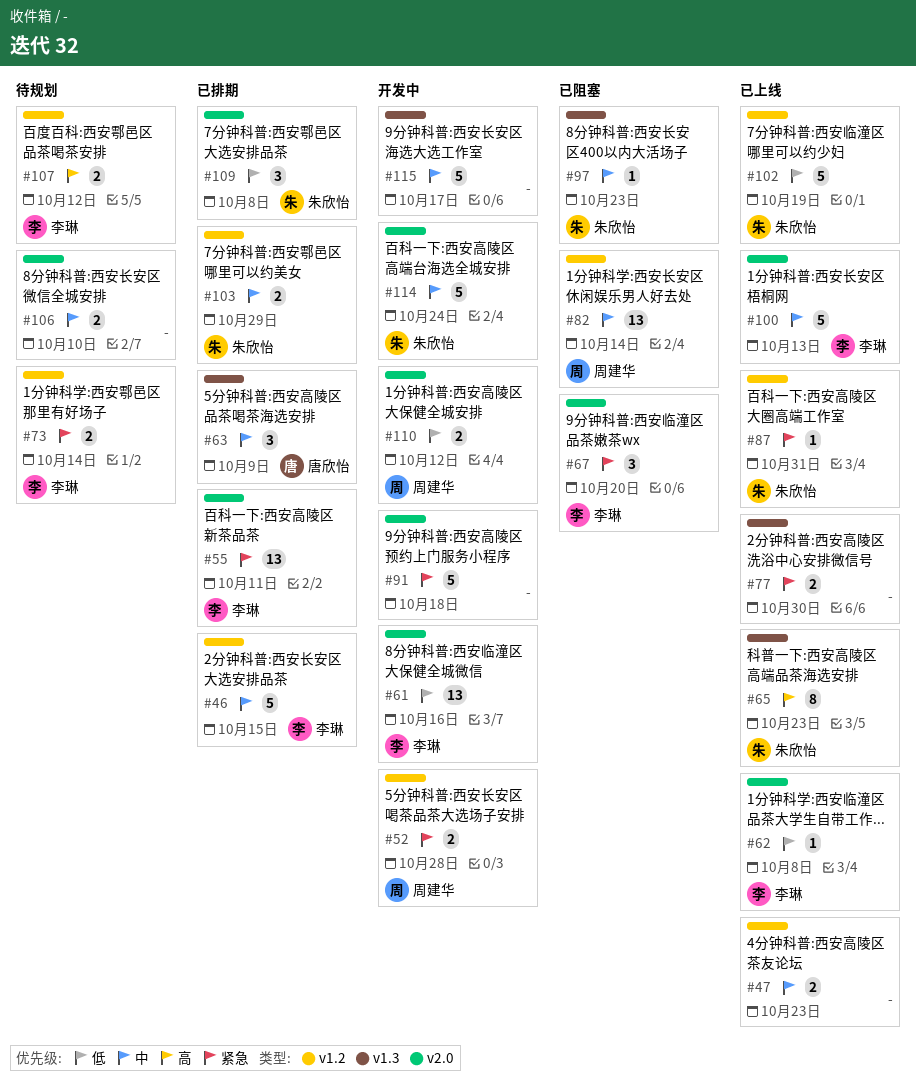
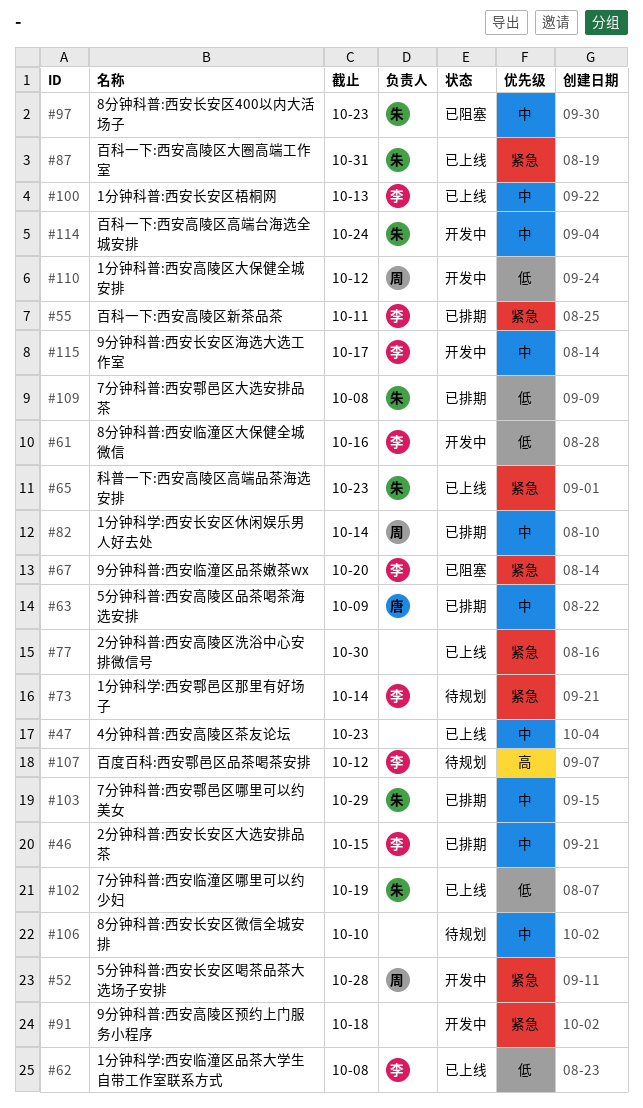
#65, priority: 高 -> 紧急
#82, status: 已阻塞 -> 已排期
#115, owner: none -> 李琳

